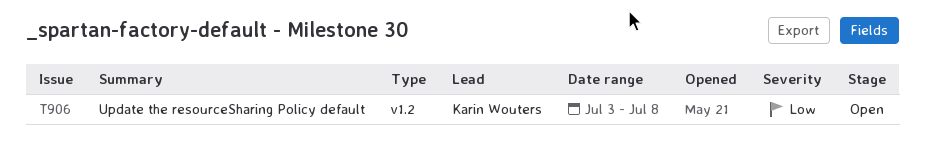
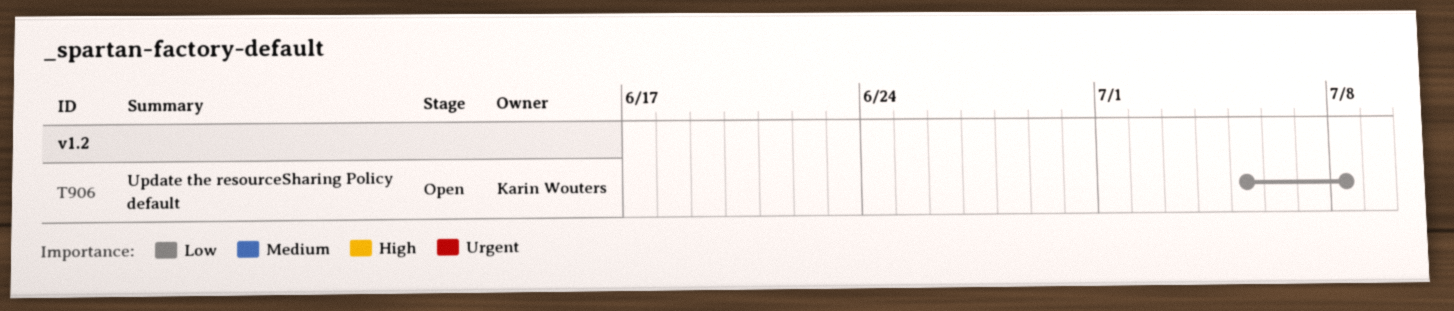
T906, start: Jul 3 -> Jul 5

